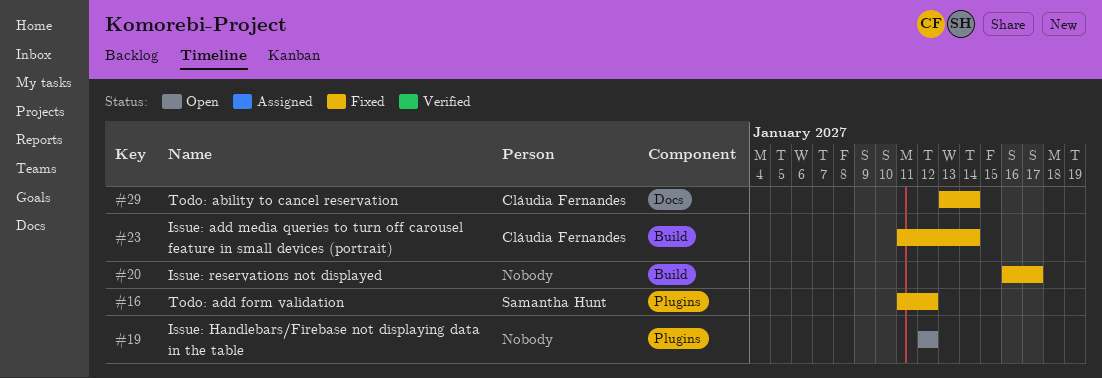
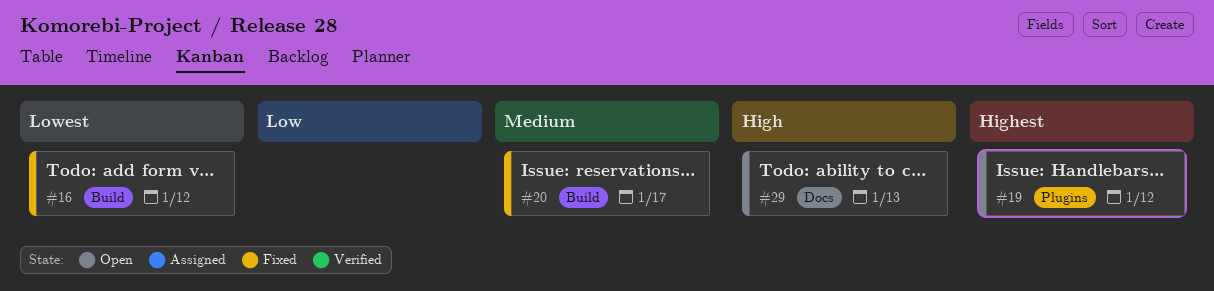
#16, label: Plugins -> Build
#23: present -> none
#29, status: Fixed -> Open
#29, due: Jan 14 -> Jan 13

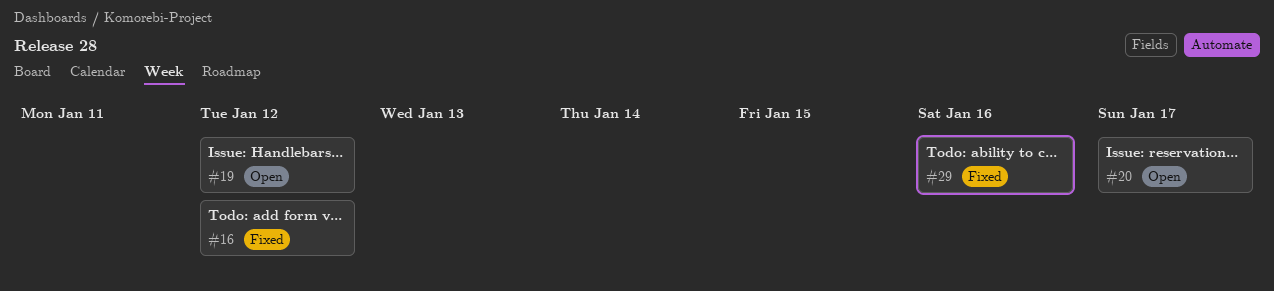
#20, status: Fixed -> Open
#29, status: Open -> Fixed
#29, due: Jan 13 -> Jan 16

